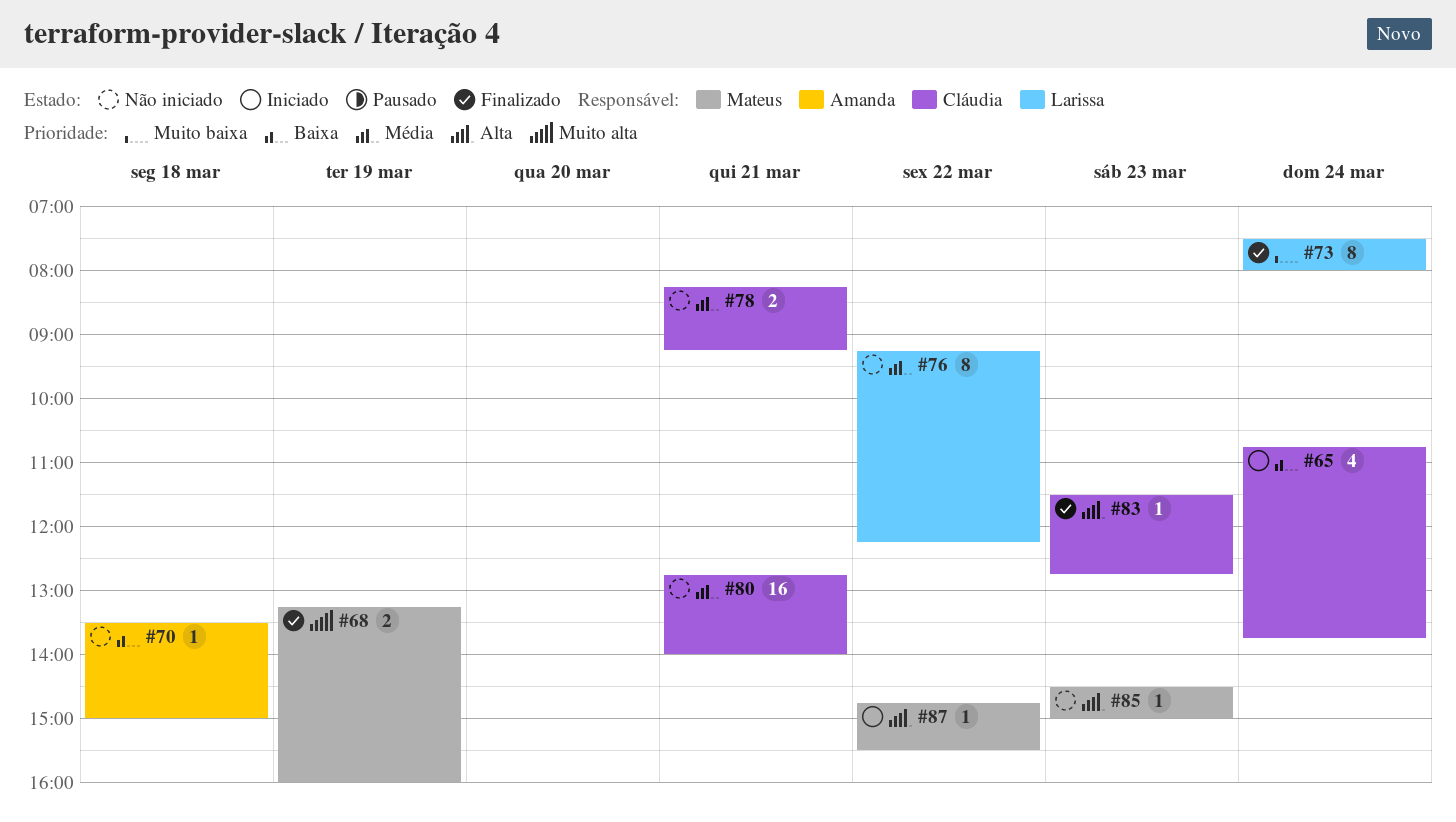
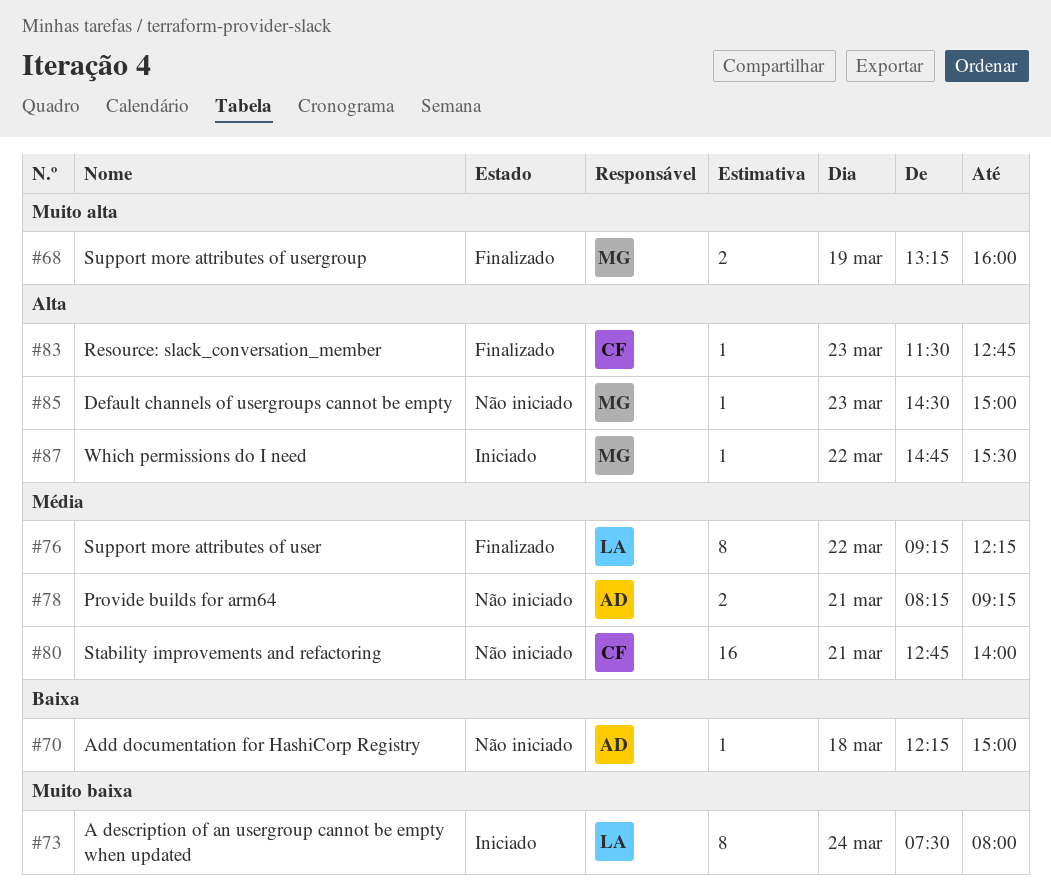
#65: present -> none
#70, begins: 13:30 -> 12:15
#73, status: Finalizado -> Iniciado
#76, status: Não iniciado -> Finalizado
#78, owner: Cláudia -> Amanda

